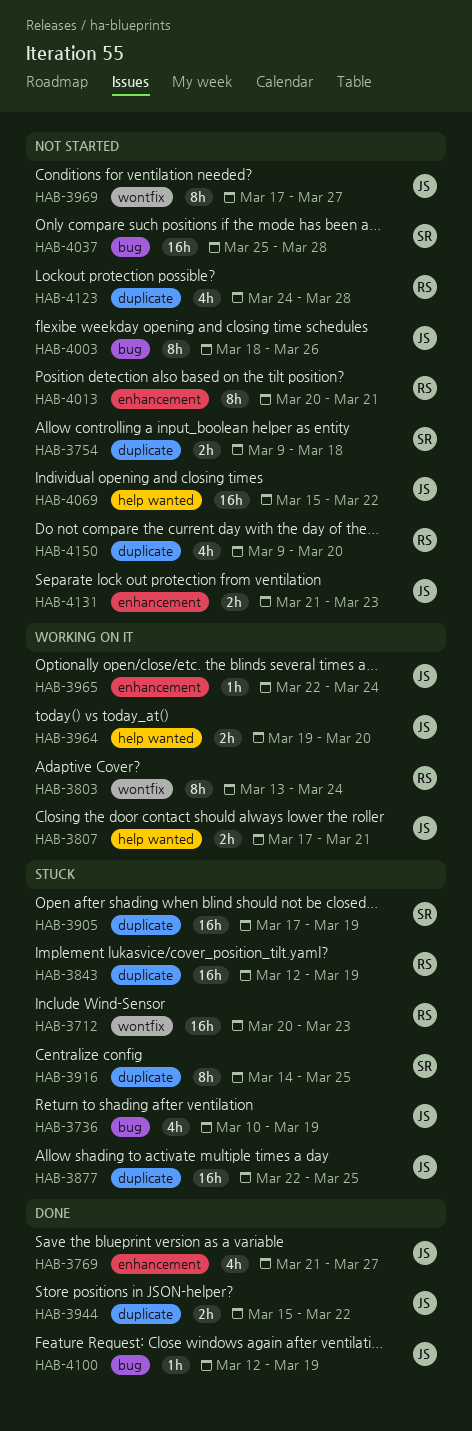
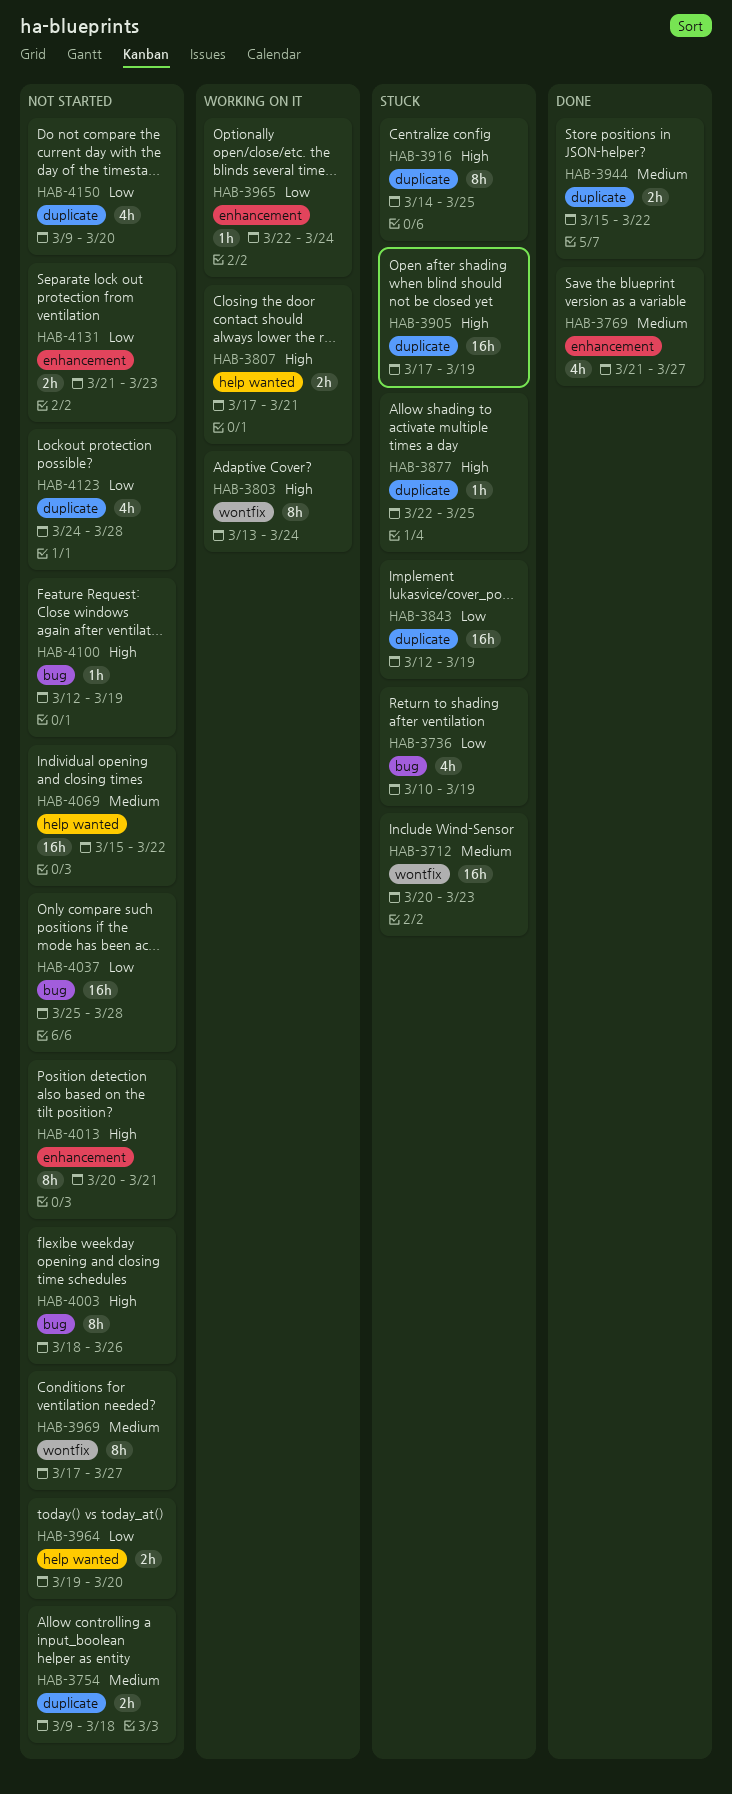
HAB-3877, estimate: 16h -> 1h
HAB-3964, status: Working on it -> Not started
HAB-4100, status: Done -> Not started

